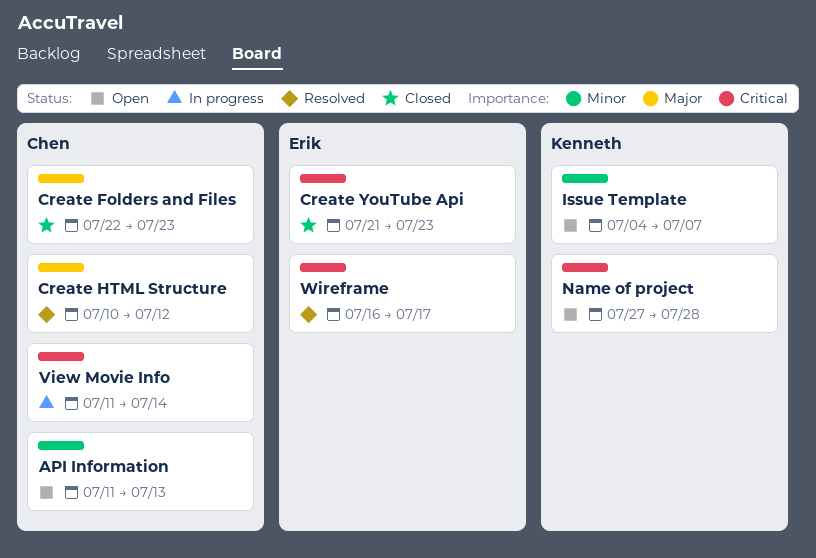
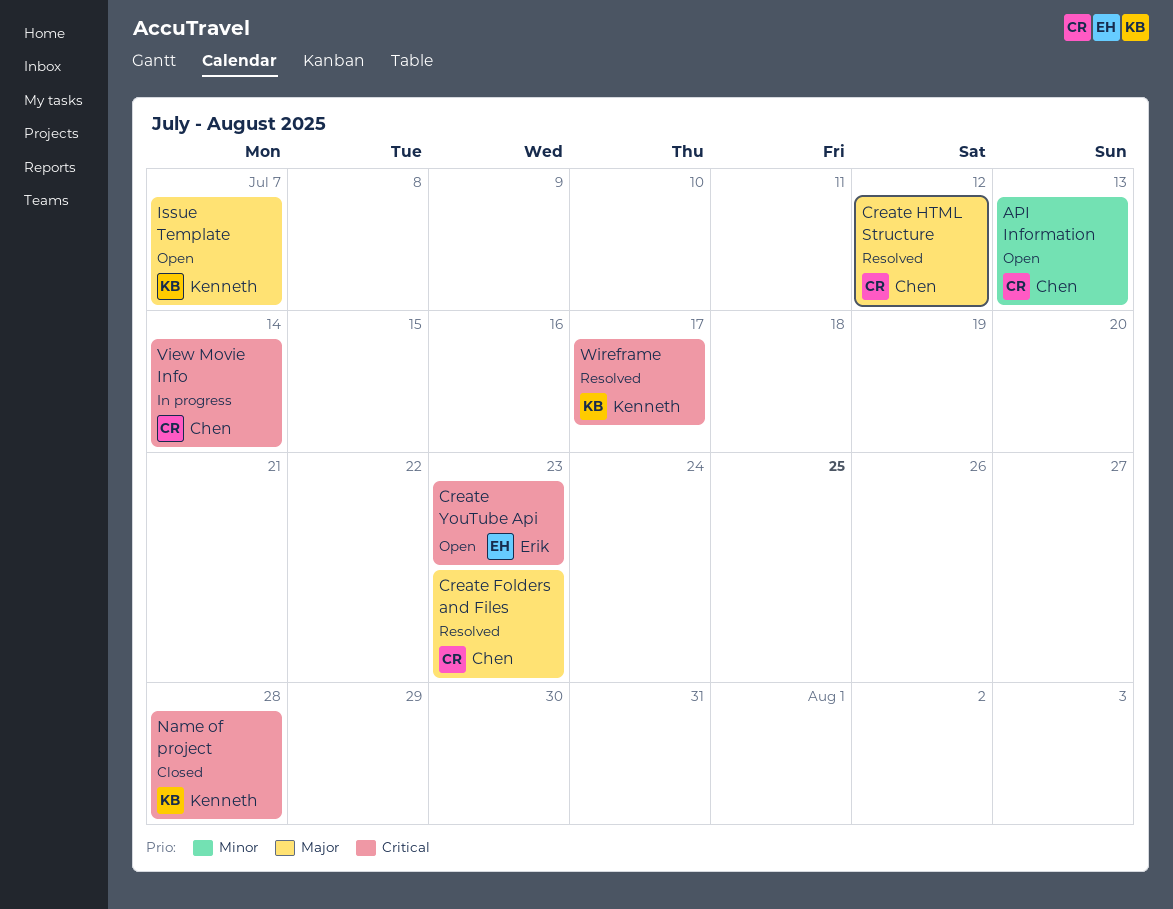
Create Folders and Files, status: Closed -> Resolved
Create YouTube Api, status: Closed -> Open
Issue Template, priority: Minor -> Major
Name of project, status: Open -> Closed
Wireframe, owner: Erik -> Kenneth

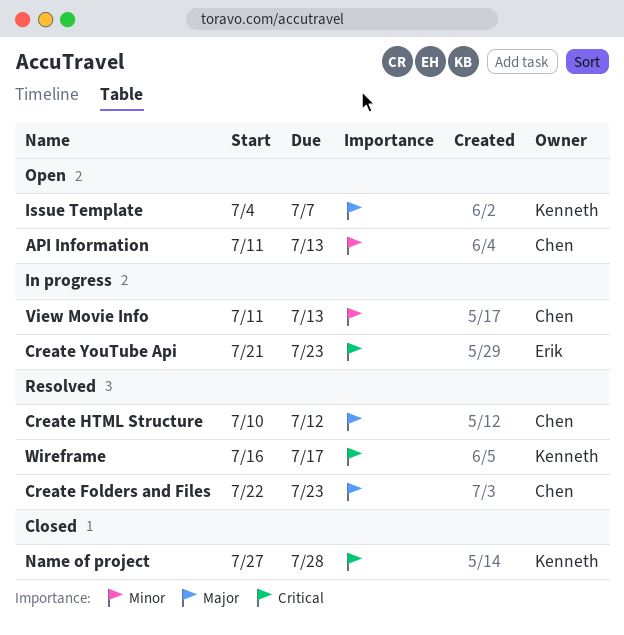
Create YouTube Api, status: Open -> In progress
View Movie Info, priority: Critical -> Minor
View Movie Info, due: Jul 14 -> Jul 13

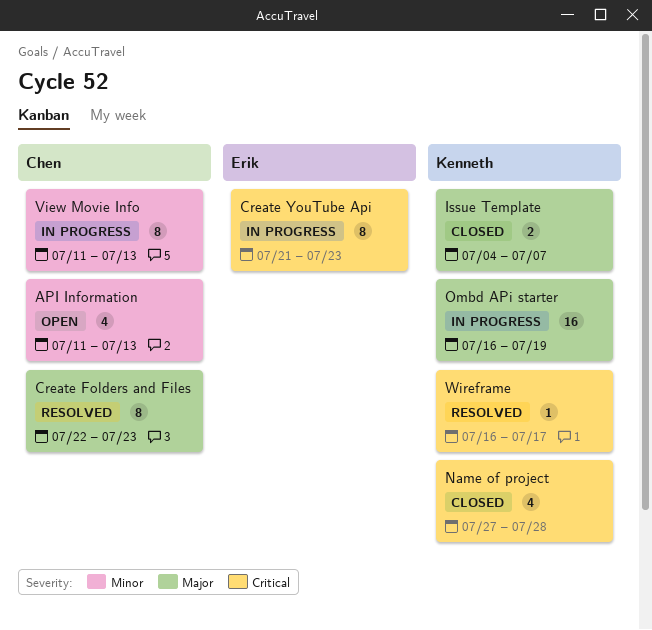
Create HTML Structure: present -> none
Issue Template, status: Open -> Closed
Ombd APi starter: none -> present

